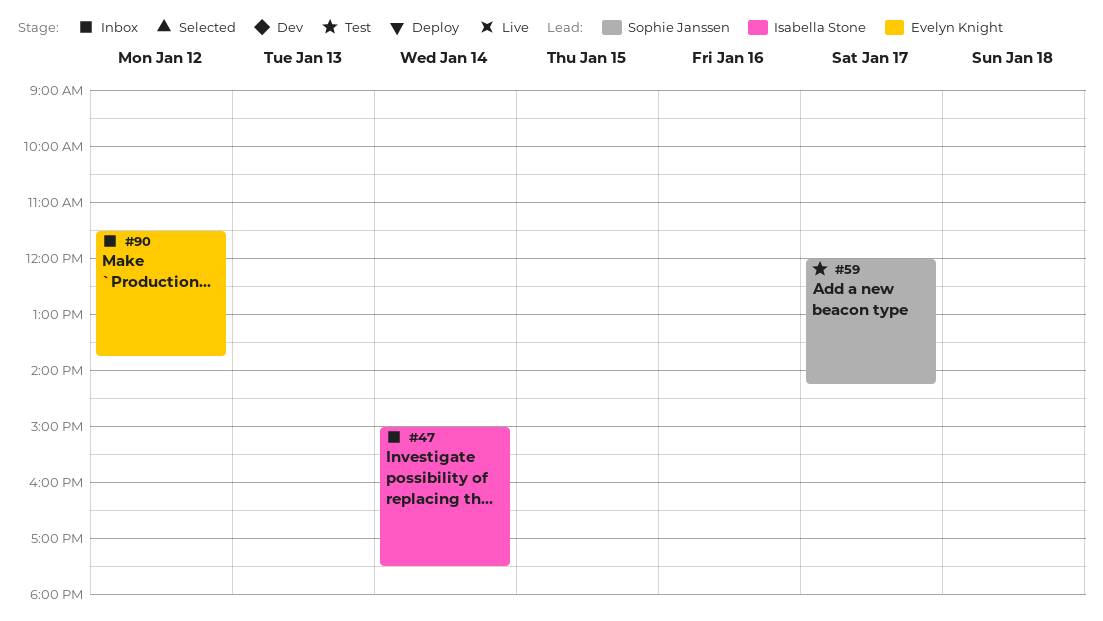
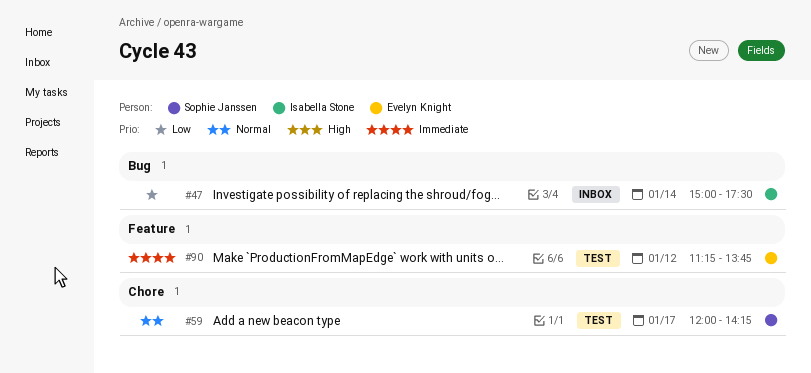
#90, status: Inbox -> Test
#90, begins: 11:30 -> 11:15

